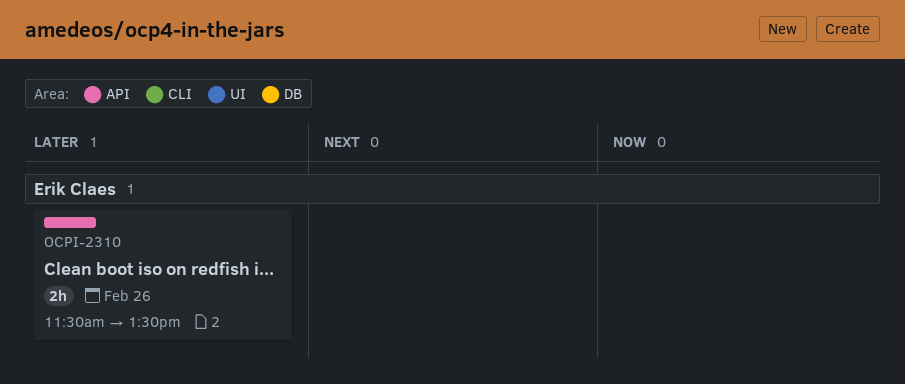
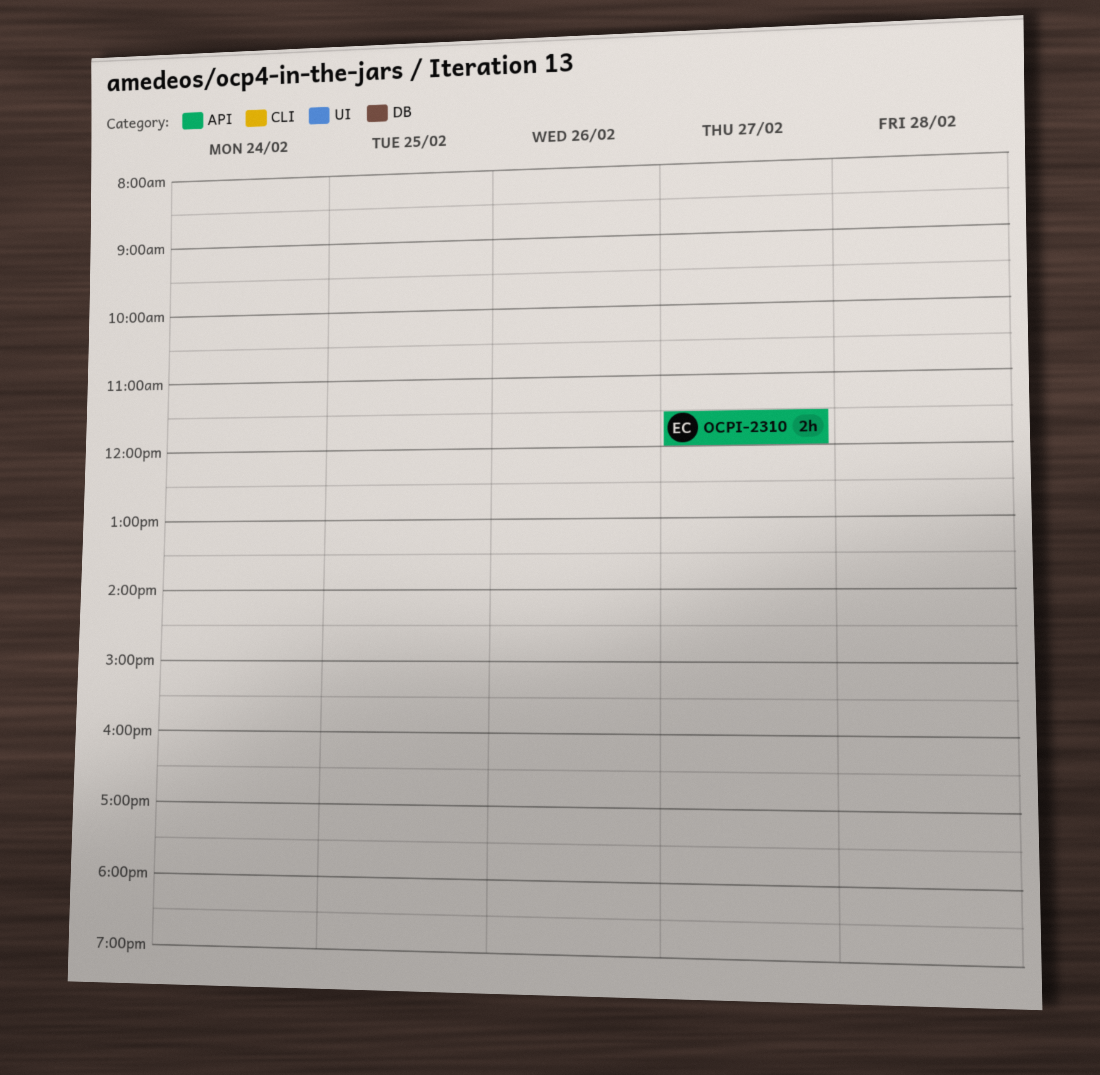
OCPI-2310, day: Feb 26 -> Feb 27
OCPI-2310, ends: 13:30 -> 12:00

